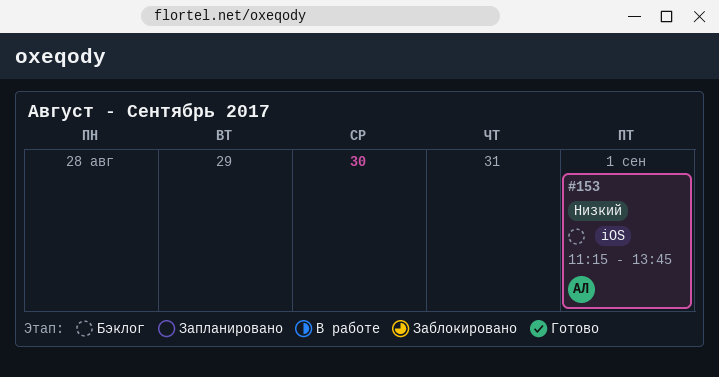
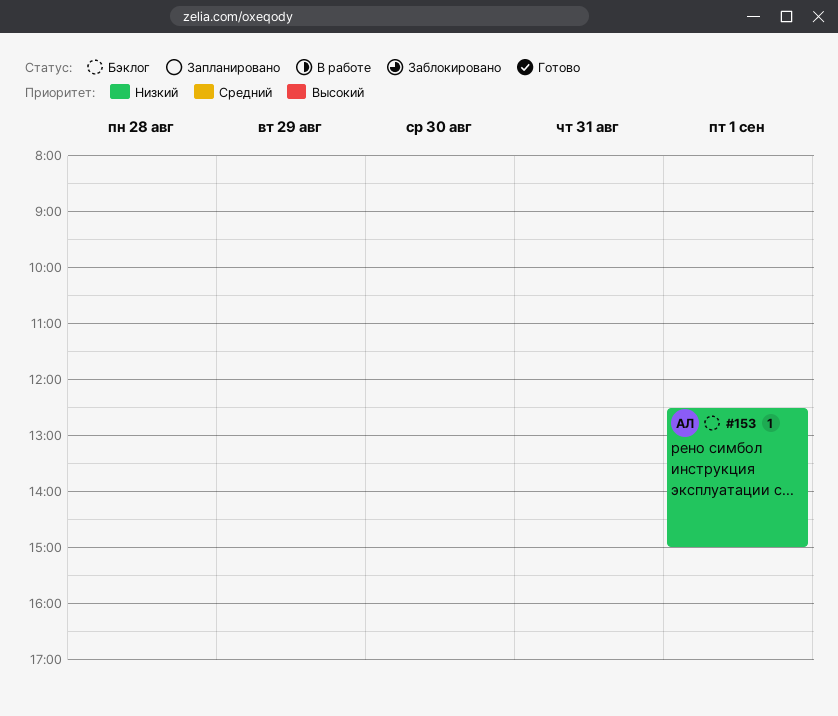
#153, begins: 11:15 -> 12:30
#153, ends: 13:45 -> 15:00

